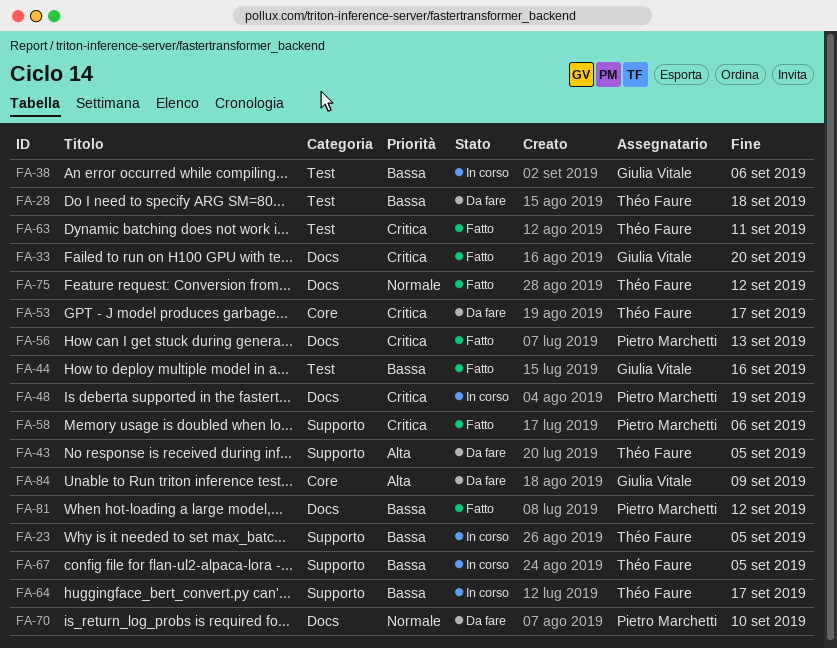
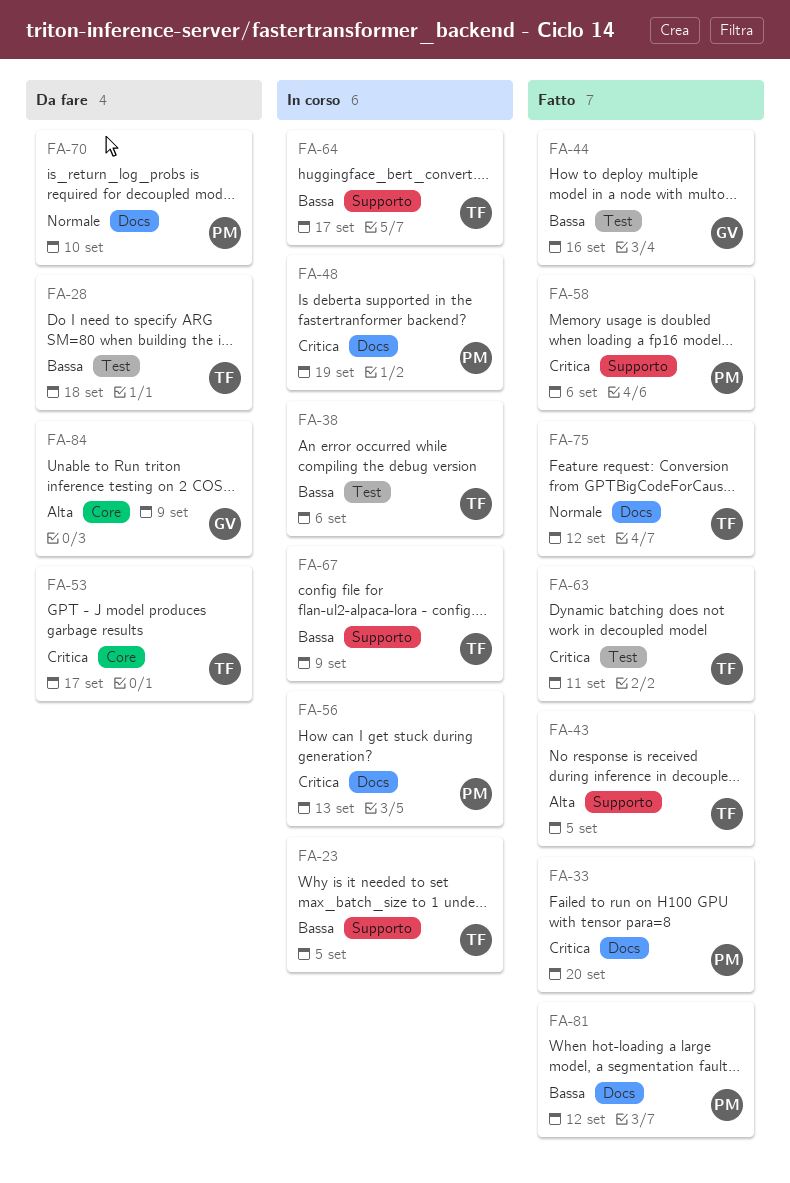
FA-33, owner: Giulia Vitale -> Pietro Marchetti
FA-38, owner: Giulia Vitale -> Théo Faure
FA-43, status: Da fare -> Fatto
FA-56, status: Fatto -> In corso
FA-67, due: Sep 5 -> Sep 9

